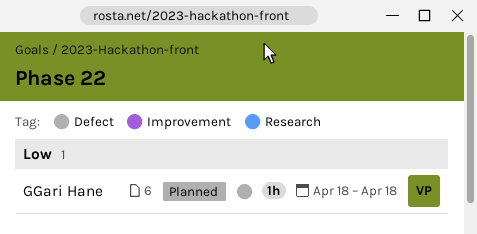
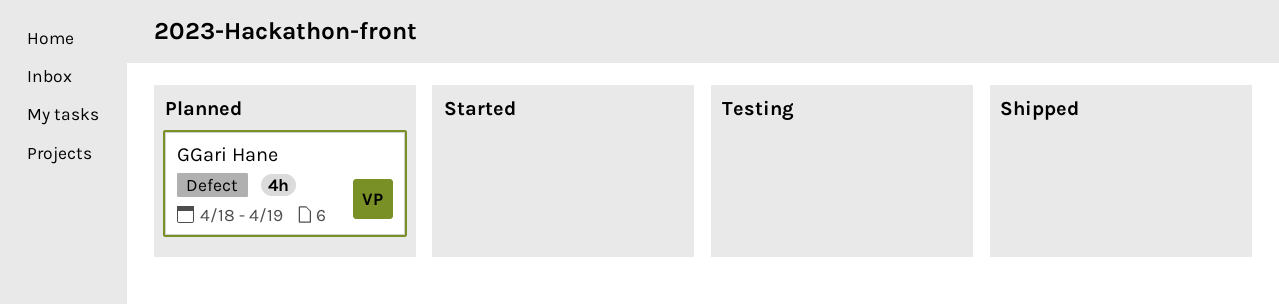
GGari Hane, estimate: 1h -> 4h
GGari Hane, due: Apr 18 -> Apr 19

